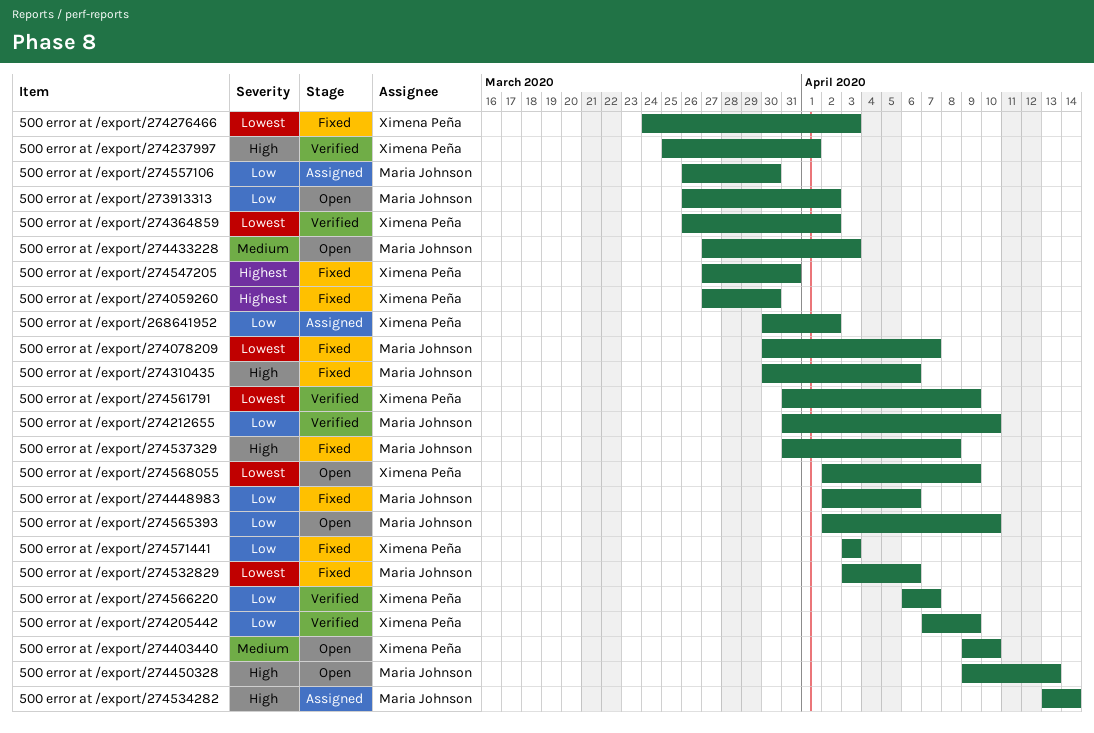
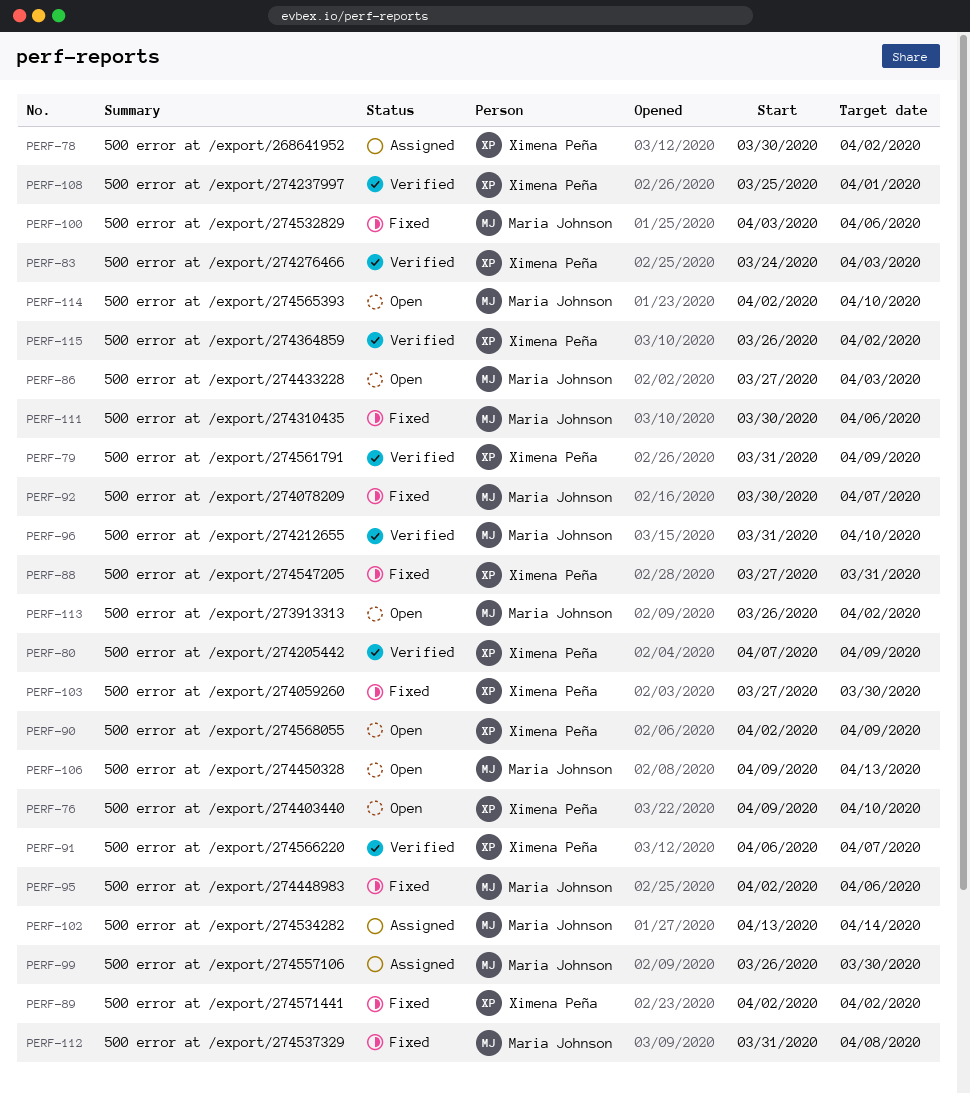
500 error at /export/274276466, status: Fixed -> Verified
500 error at /export/274571441, start: Apr 3 -> Apr 2
500 error at /export/274571441, due: Apr 3 -> Apr 2

